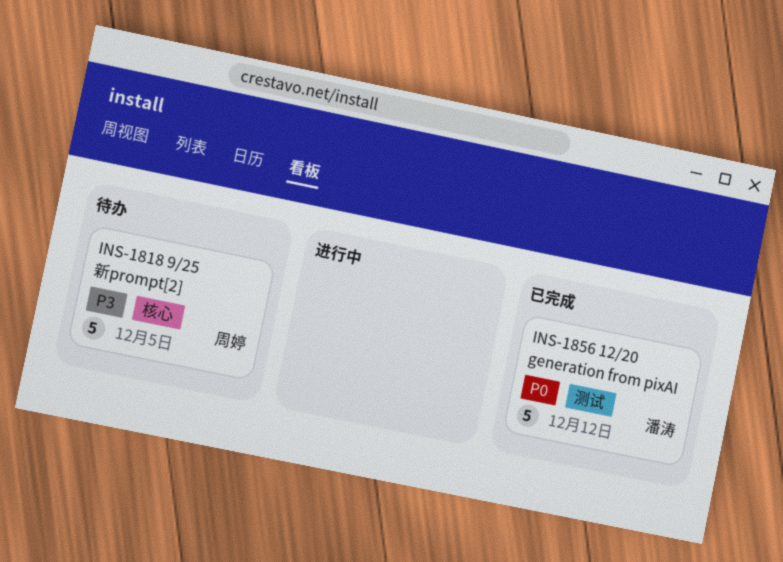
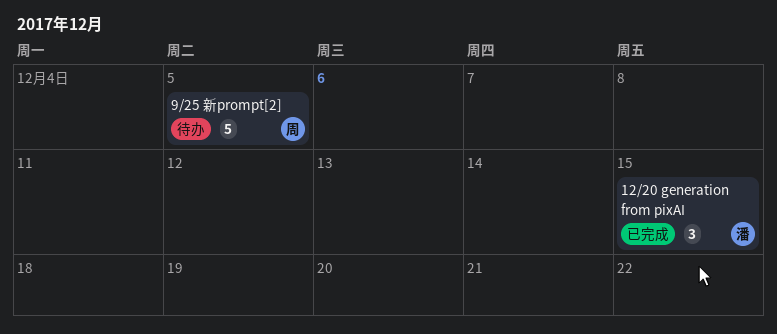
12/20 generation from pixAI, estimate: 5 -> 3
12/20 generation from pixAI, due: Dec 12 -> Dec 15

